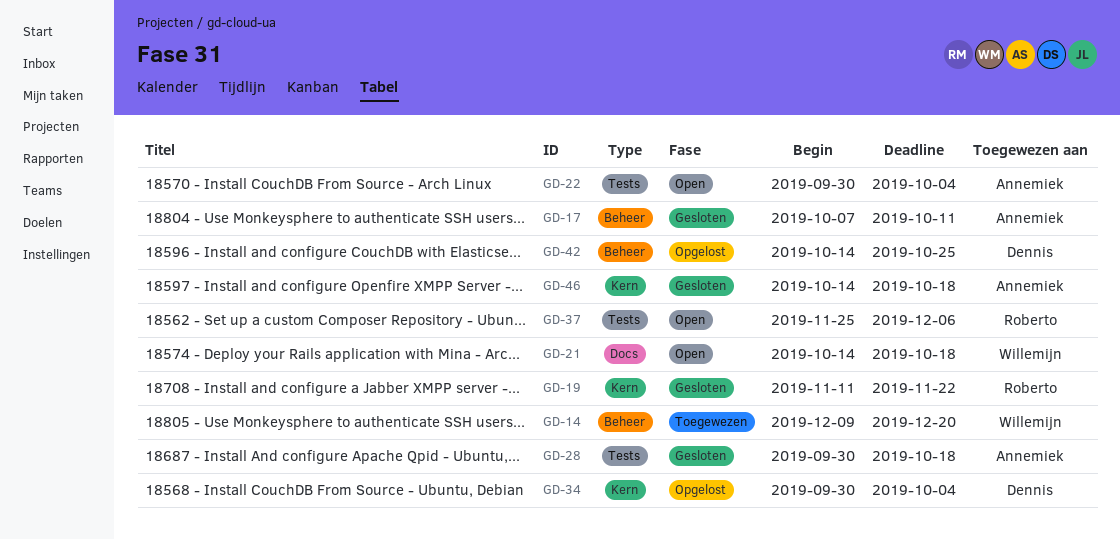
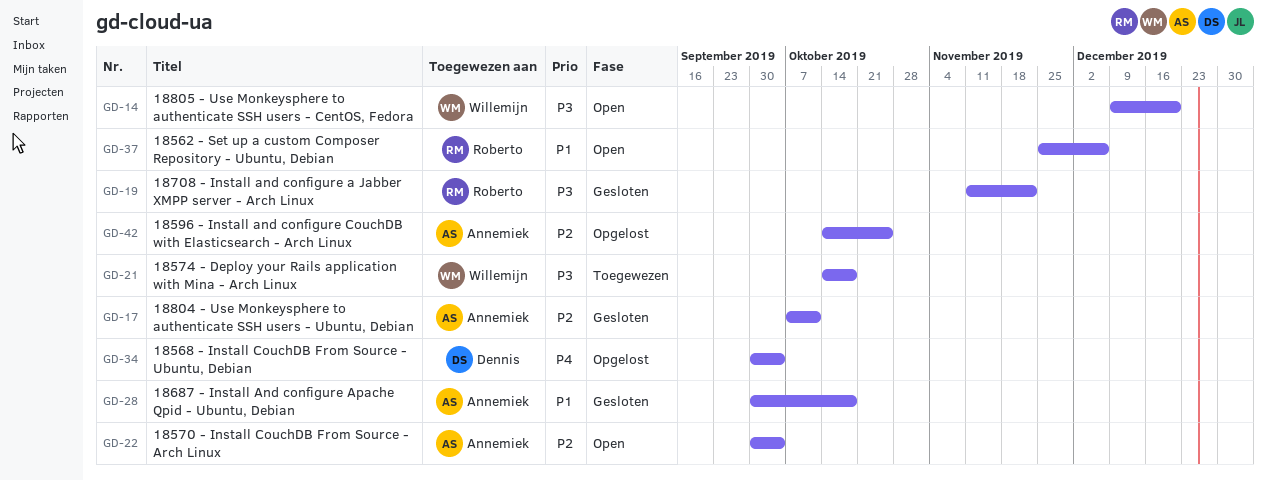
GD-14, status: Toegewezen -> Open
GD-21, status: Open -> Toegewezen
GD-42, owner: Dennis -> Annemiek
GD-46: present -> none

